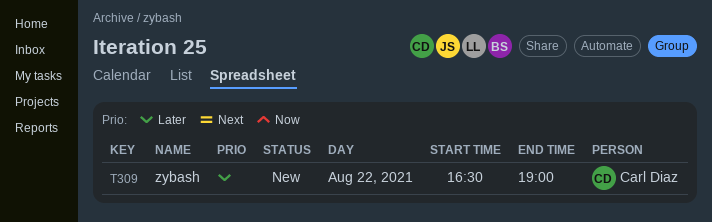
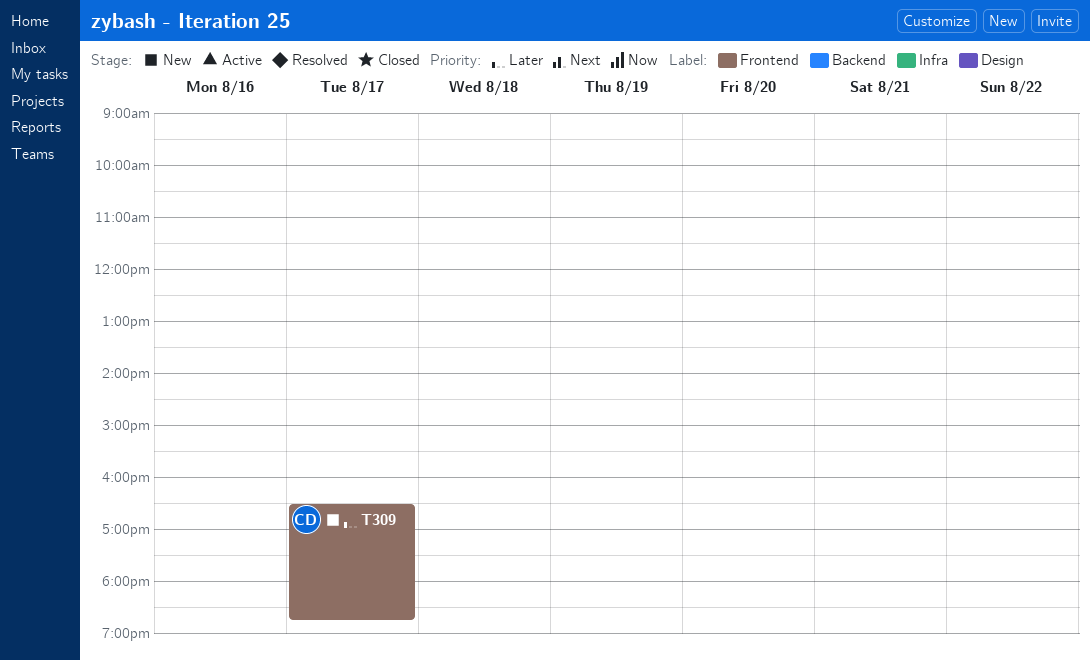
T309, day: Aug 22 -> Aug 17
T309, ends: 19:00 -> 18:45

